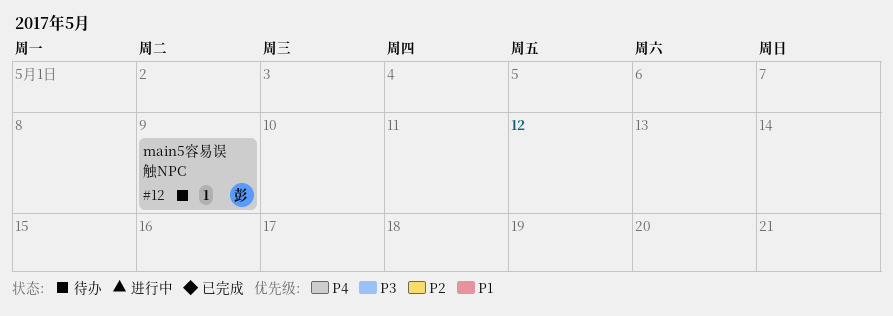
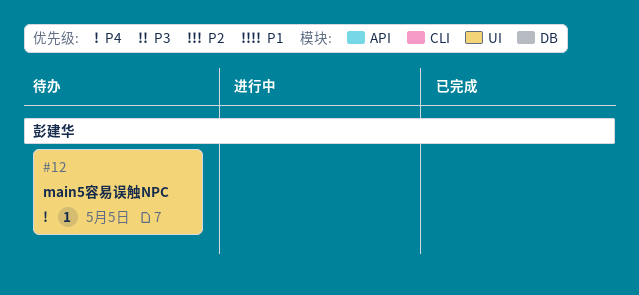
#12, due: May 9 -> May 5

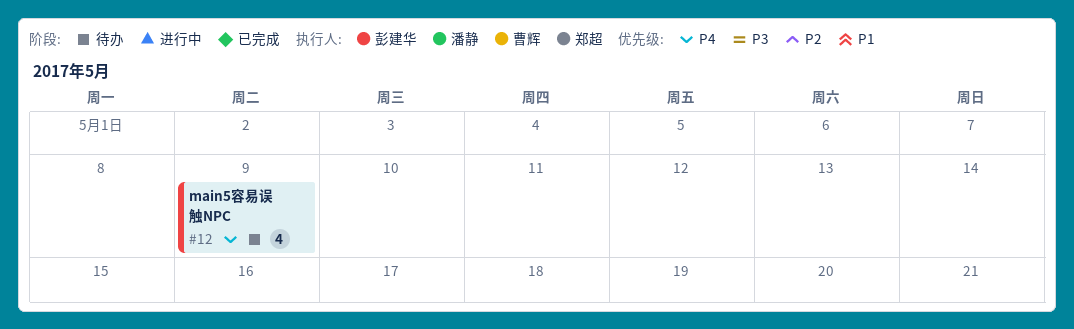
#12, estimate: 1 -> 4
#12, due: May 5 -> May 9

